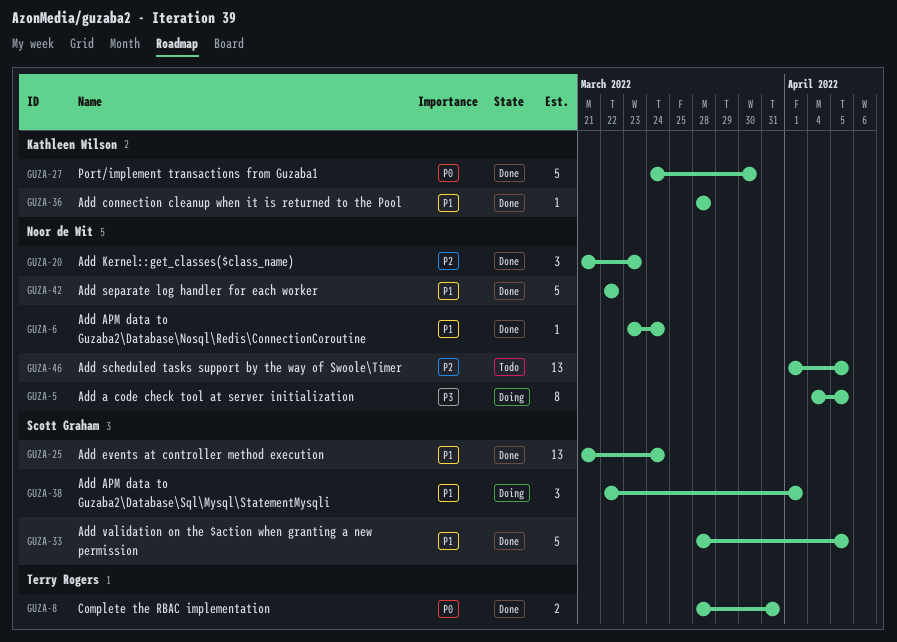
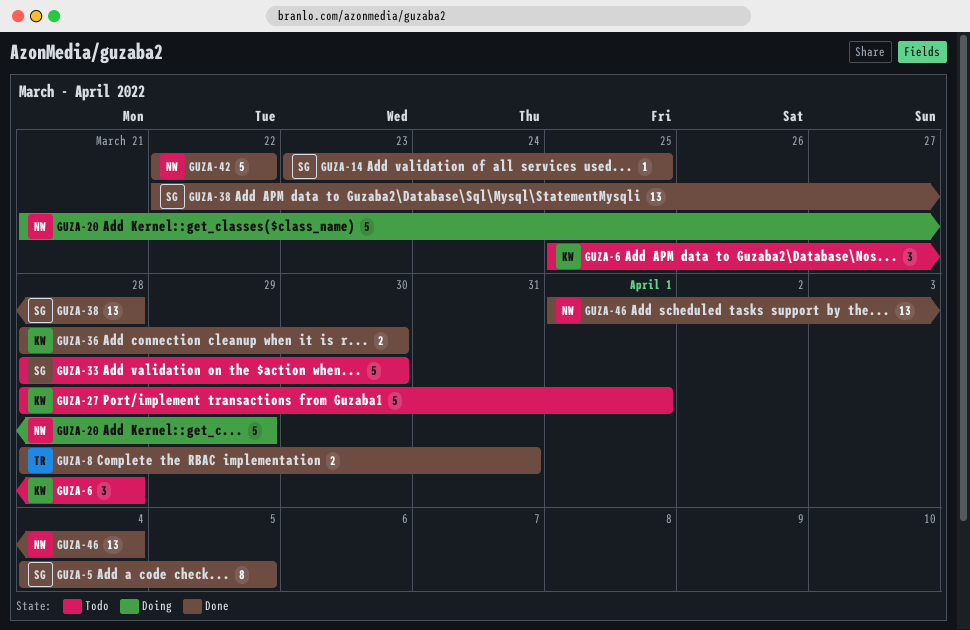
GUZA-5, status: Doing -> Done
GUZA-5, owner: Noor de Wit -> Scott Graham
GUZA-6, status: Done -> Todo
GUZA-6, owner: Noor de Wit -> Kathleen Wilson
GUZA-6, estimate: 1 -> 3
GUZA-6, start: Mar 23 -> Mar 25
GUZA-6, due: Mar 24 -> Mar 28
GUZA-14: none -> present
GUZA-20, status: Done -> Doing
GUZA-20, estimate: 3 -> 5
GUZA-20, due: Mar 23 -> Mar 29
GUZA-25: present -> none
GUZA-27, status: Done -> Todo
GUZA-27, start: Mar 24 -> Mar 28
GUZA-27, due: Mar 30 -> Apr 1
GUZA-33, status: Done -> Todo
GUZA-33, due: Apr 5 -> Mar 30
GUZA-36, estimate: 1 -> 2
GUZA-36, due: Mar 28 -> Mar 30
GUZA-38, status: Doing -> Done
GUZA-38, estimate: 3 -> 13
GUZA-38, due: Apr 1 -> Mar 28
GUZA-46, status: Todo -> Done
GUZA-46, due: Apr 5 -> Apr 4

